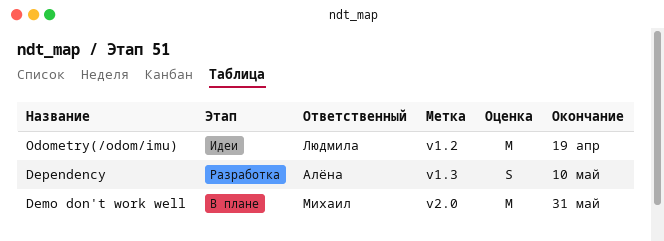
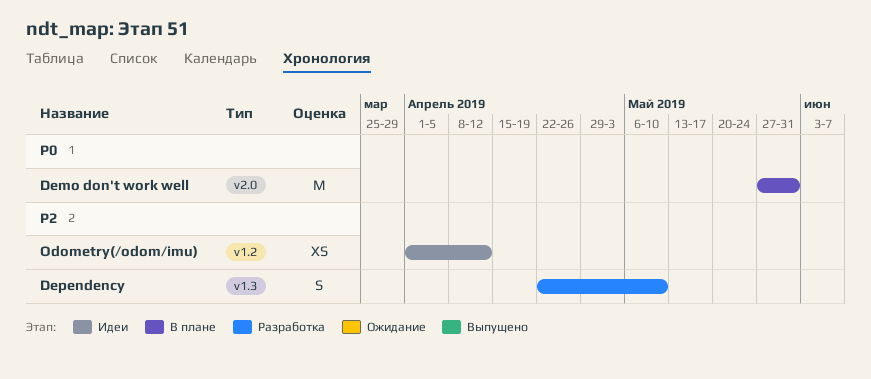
Odometry(/odom/imu), estimate: M -> XS
Odometry(/odom/imu), due: Apr 19 -> Apr 12

